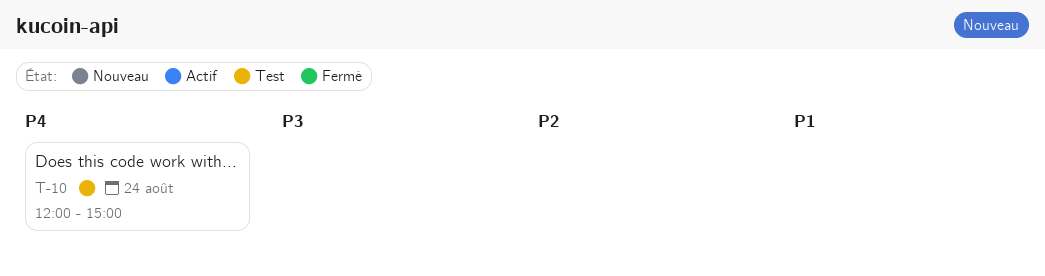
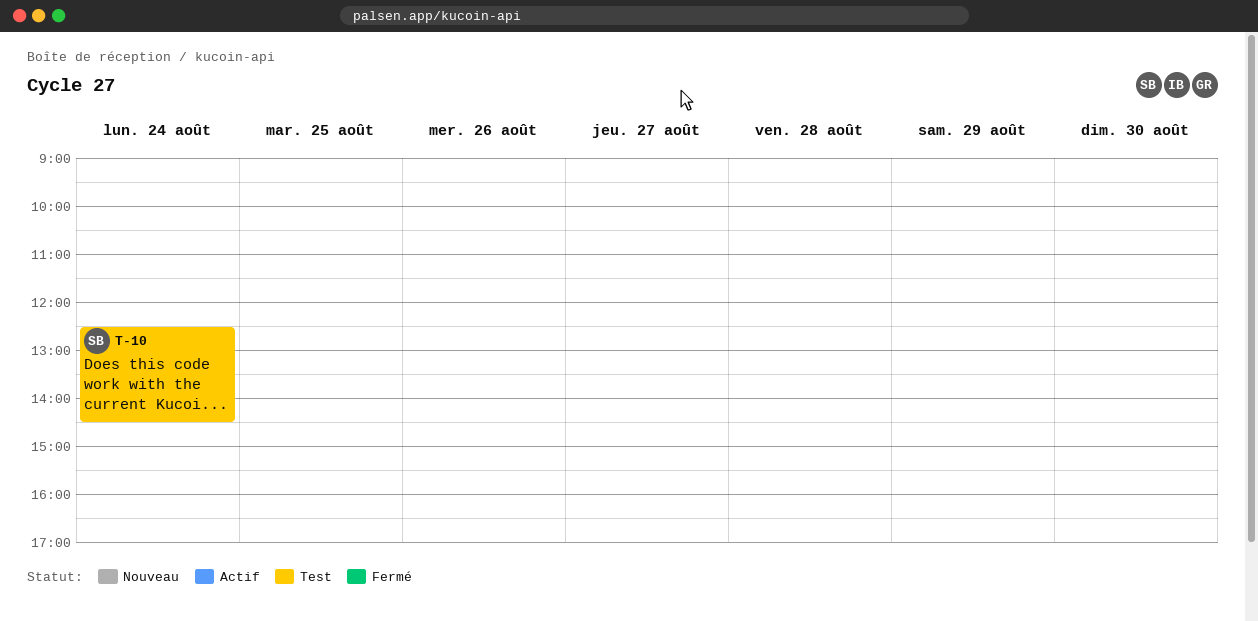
T-10, begins: 12:00 -> 12:30
T-10, ends: 15:00 -> 14:30

